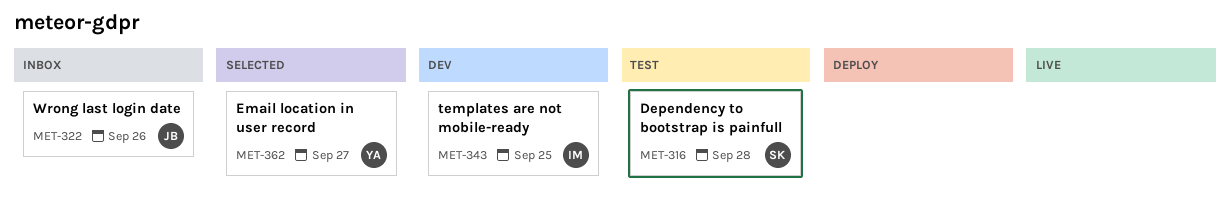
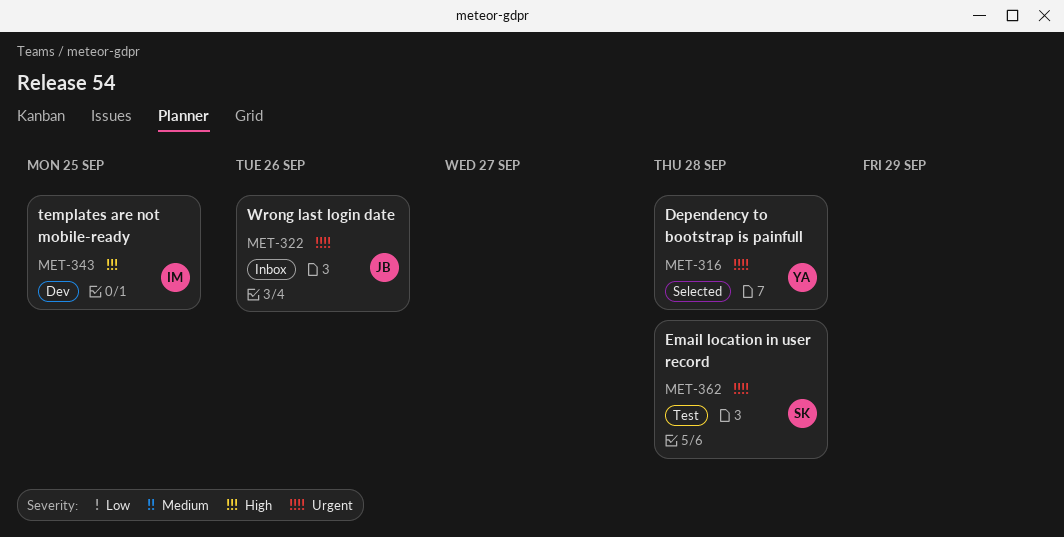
MET-316, status: Test -> Selected
MET-316, owner: SK -> YA
MET-362, status: Selected -> Test
MET-362, owner: YA -> SK
MET-362, due: Sep 27 -> Sep 28

